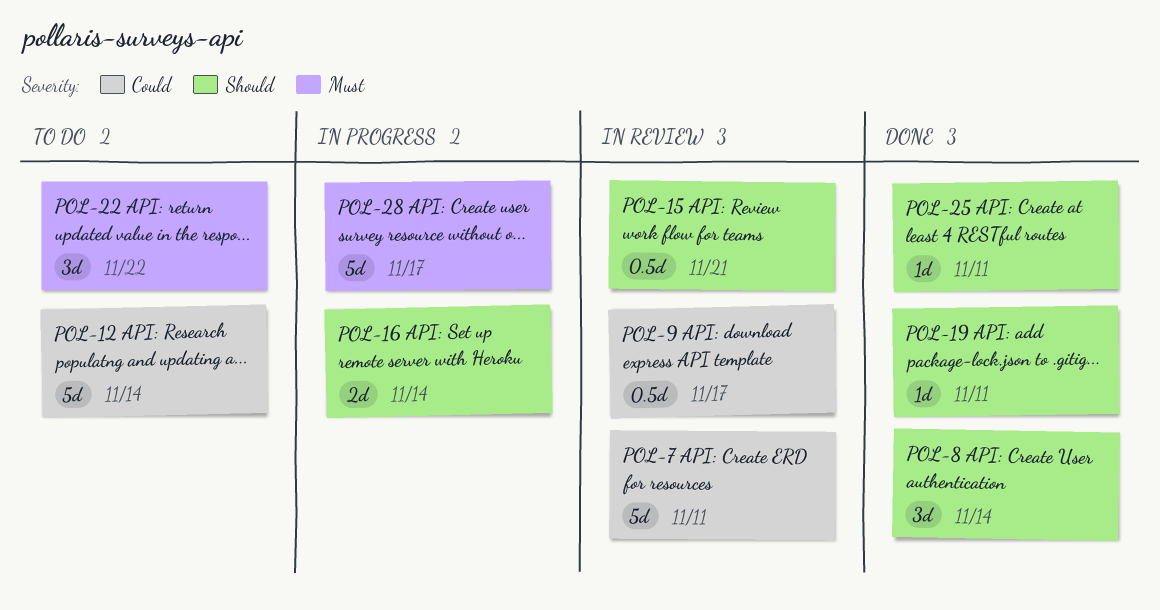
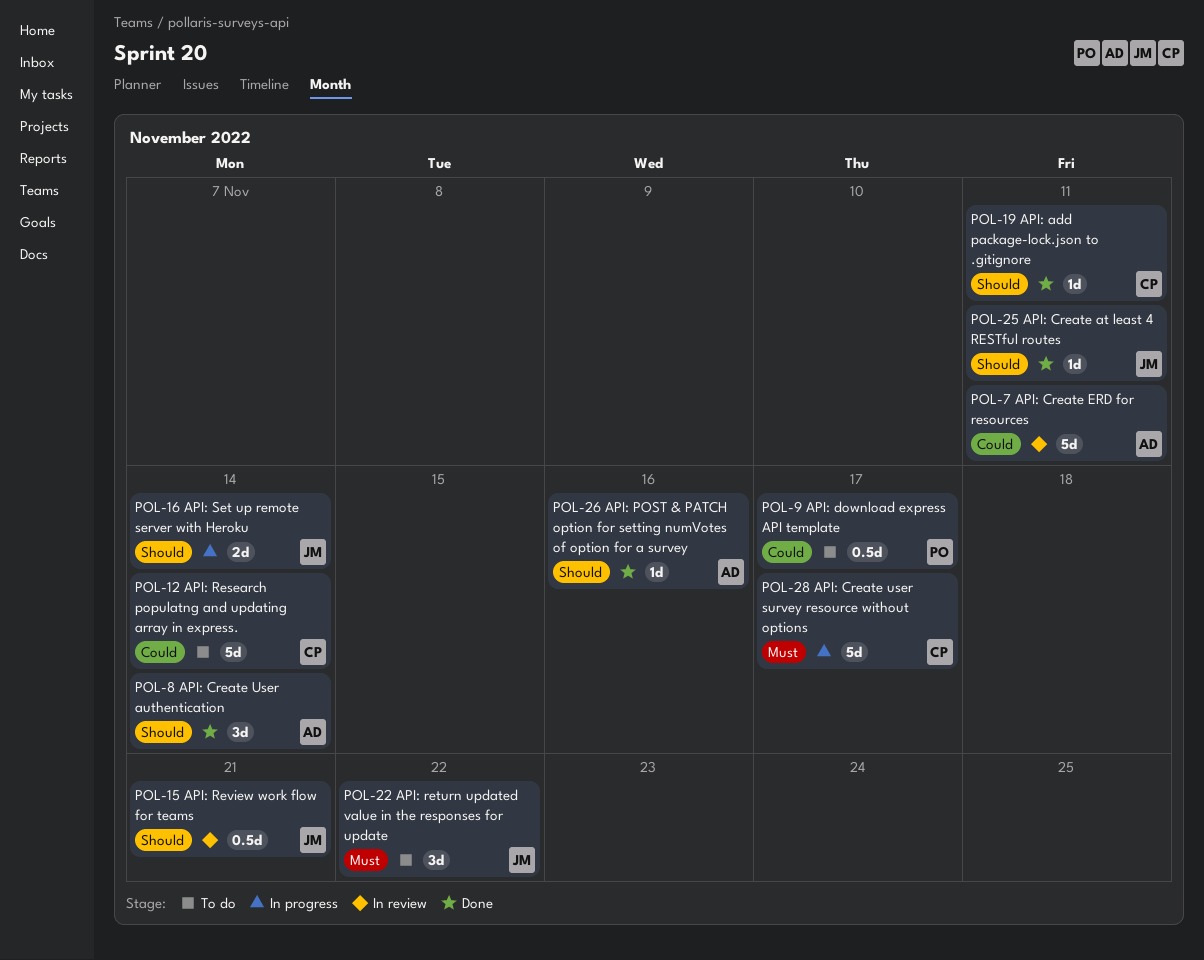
POL-9, status: In review -> To do
POL-26: none -> present

